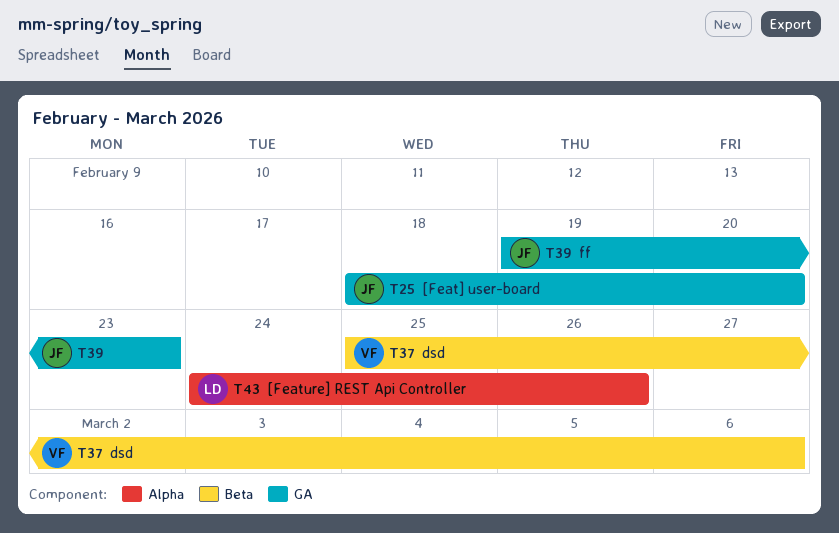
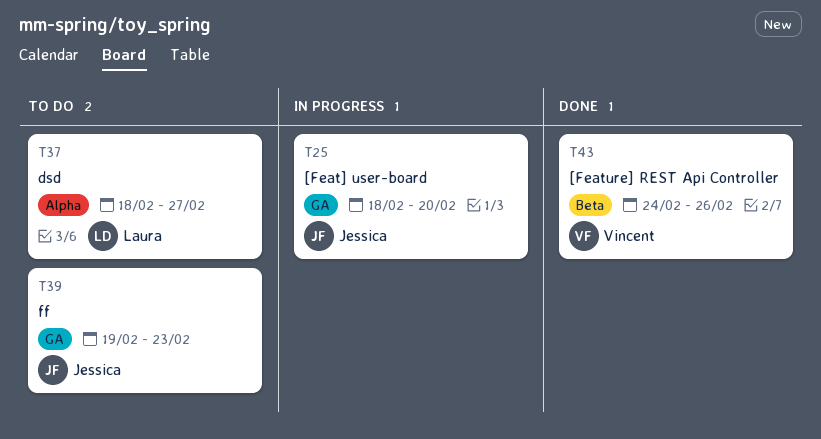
T37, owner: Vincent -> Laura
T37, label: Beta -> Alpha
T37, start: Feb 25 -> Feb 18
T37, due: Mar 6 -> Feb 27
T43, owner: Laura -> Vincent
T43, label: Alpha -> Beta

